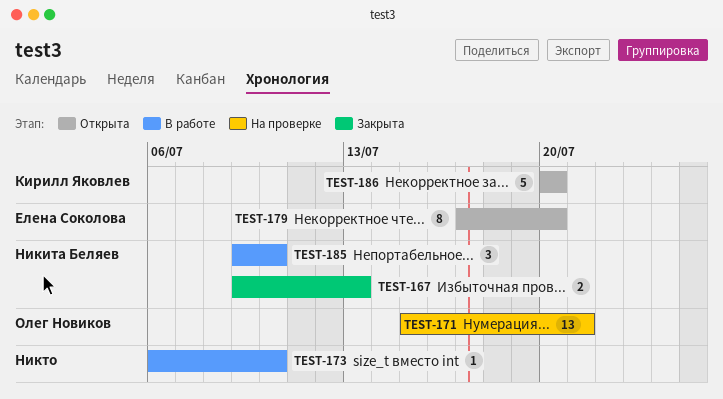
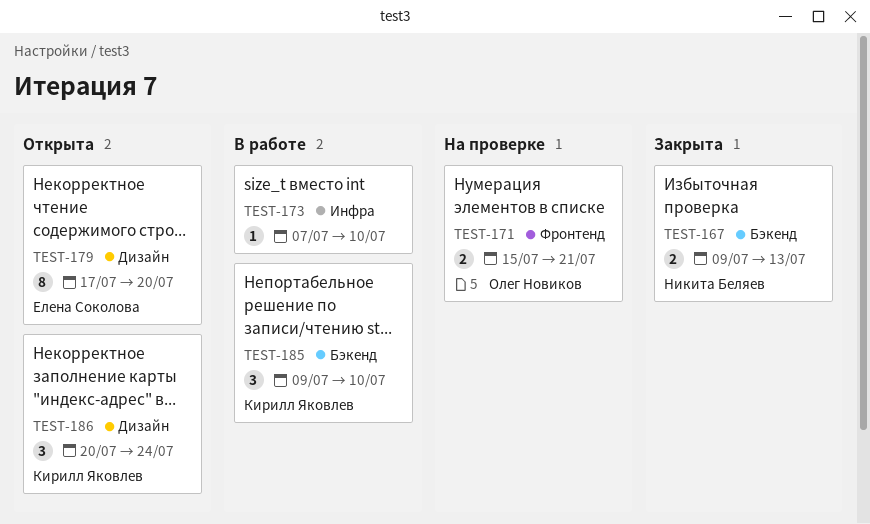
TEST-171, estimate: 13 -> 2
TEST-173, start: Jul 6 -> Jul 7
TEST-185, owner: Никита Беляев -> Кирилл Яковлев
TEST-186, estimate: 5 -> 3
TEST-186, due: Jul 20 -> Jul 24

